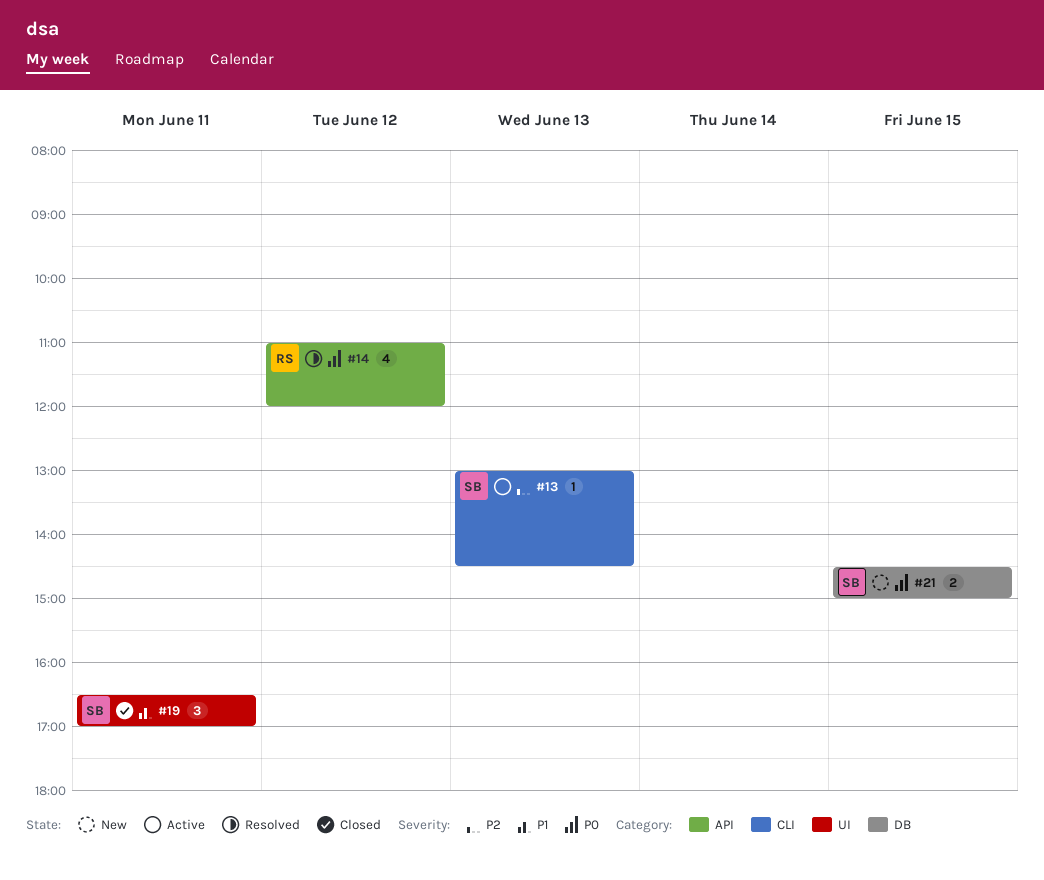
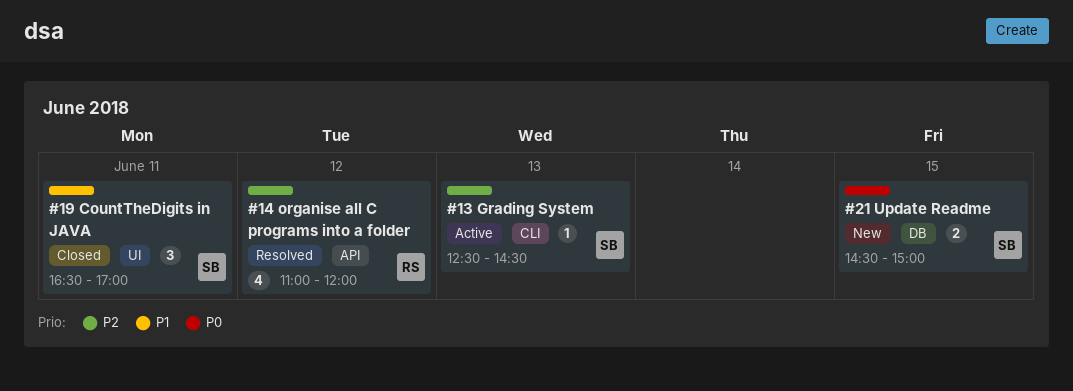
#13, begins: 13:00 -> 12:30
#14, priority: P0 -> P2

